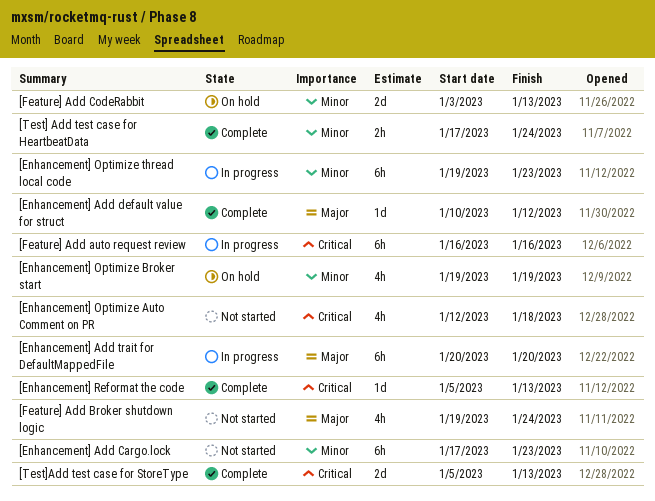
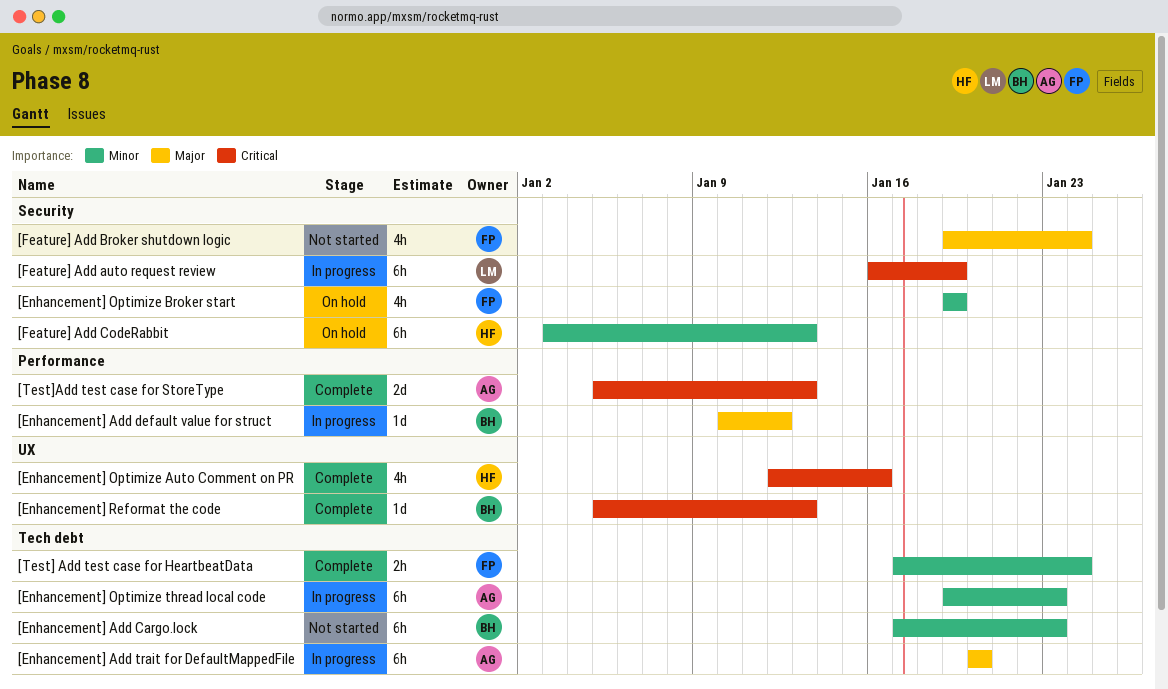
[Enhancement] Add default value for struct, status: Complete -> In progress
[Enhancement] Optimize Auto Comment on PR, status: Not started -> Complete
[Enhancement] Optimize Auto Comment on PR, due: Jan 18 -> Jan 16
[Feature] Add auto request review, due: Jan 16 -> Jan 19
[Feature] Add CodeRabbit, estimate: 2d -> 6h

